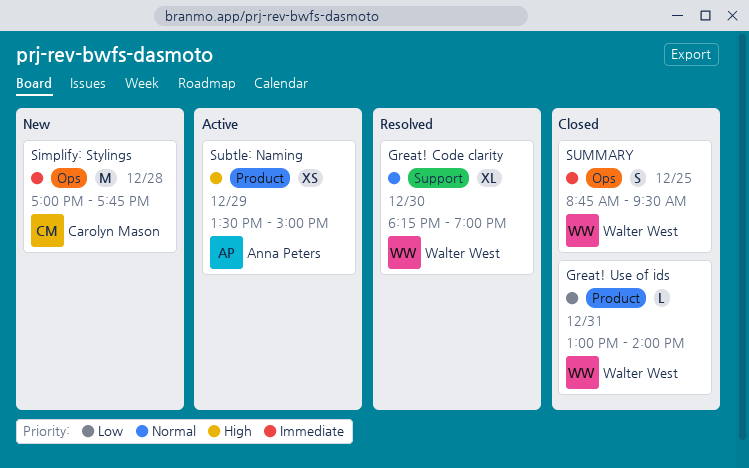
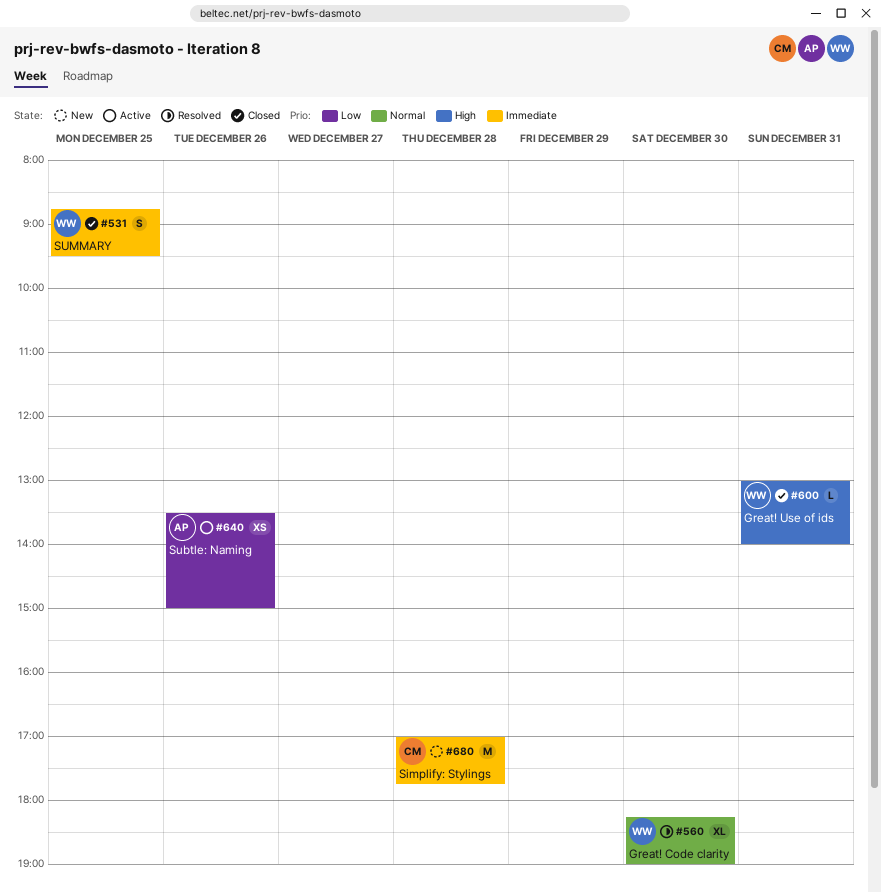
Great! Use of ids, priority: Low -> High
Subtle: Naming, priority: High -> Low
Subtle: Naming, day: Dec 29 -> Dec 26

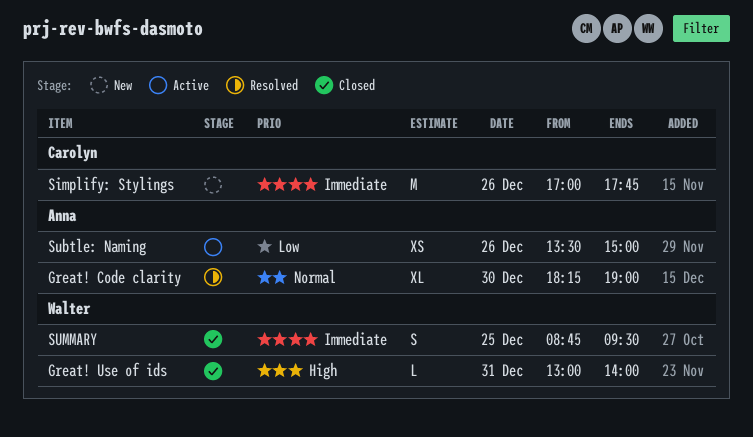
Great! Code clarity, owner: Walter -> Anna
Simplify: Stylings, day: Dec 28 -> Dec 26

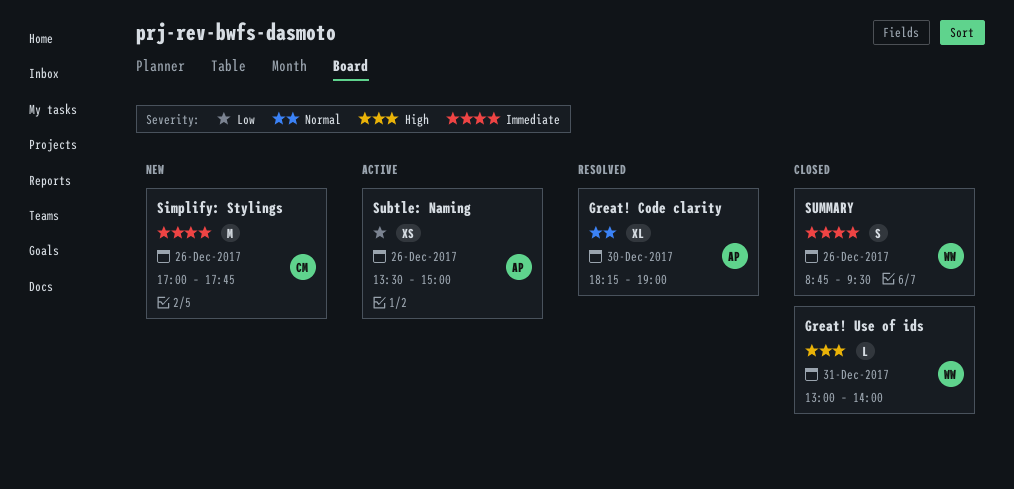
SUMMARY, day: Dec 25 -> Dec 26

